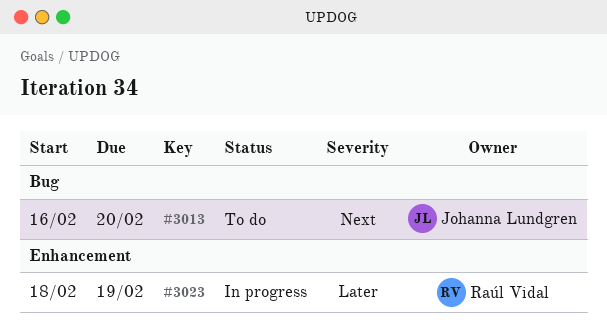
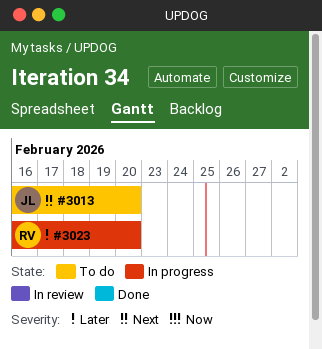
#3023, start: Feb 18 -> Feb 16
#3023, due: Feb 19 -> Feb 20

